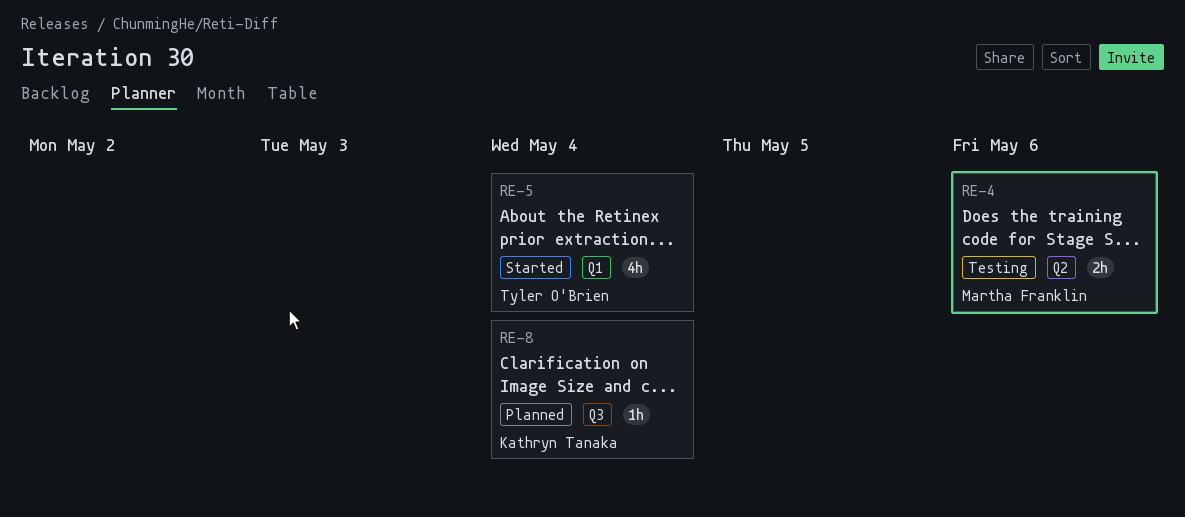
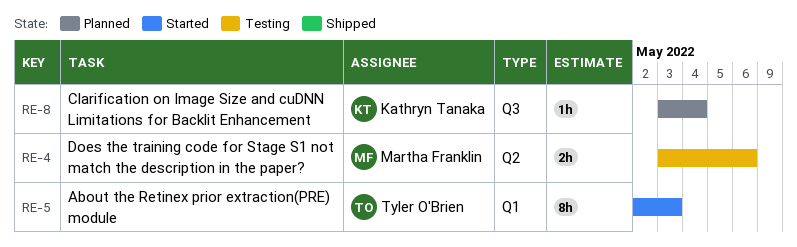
RE-5, estimate: 4h -> 8h
RE-5, due: May 4 -> May 3

